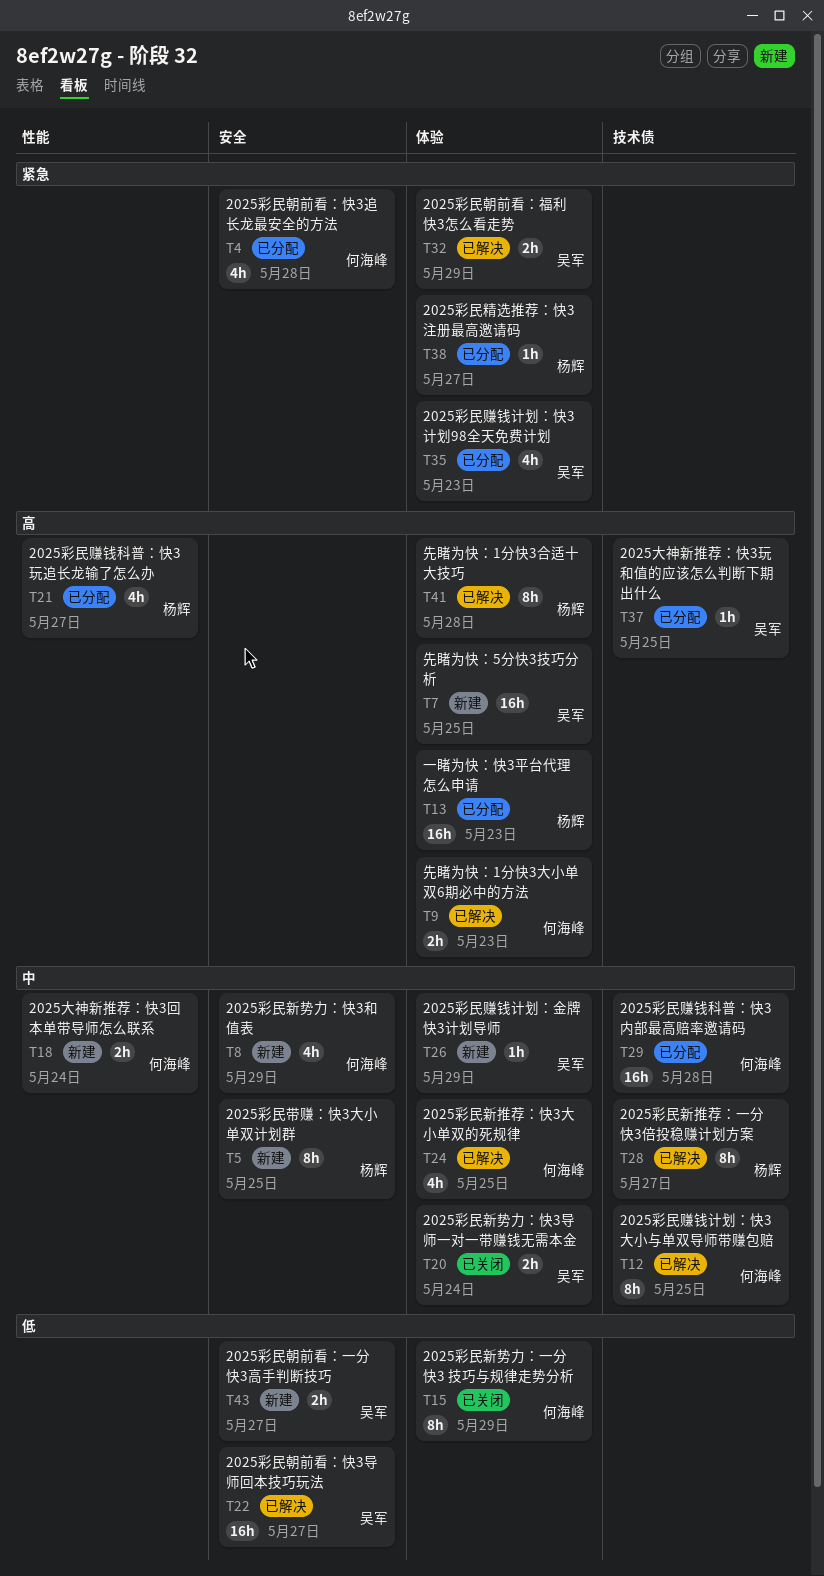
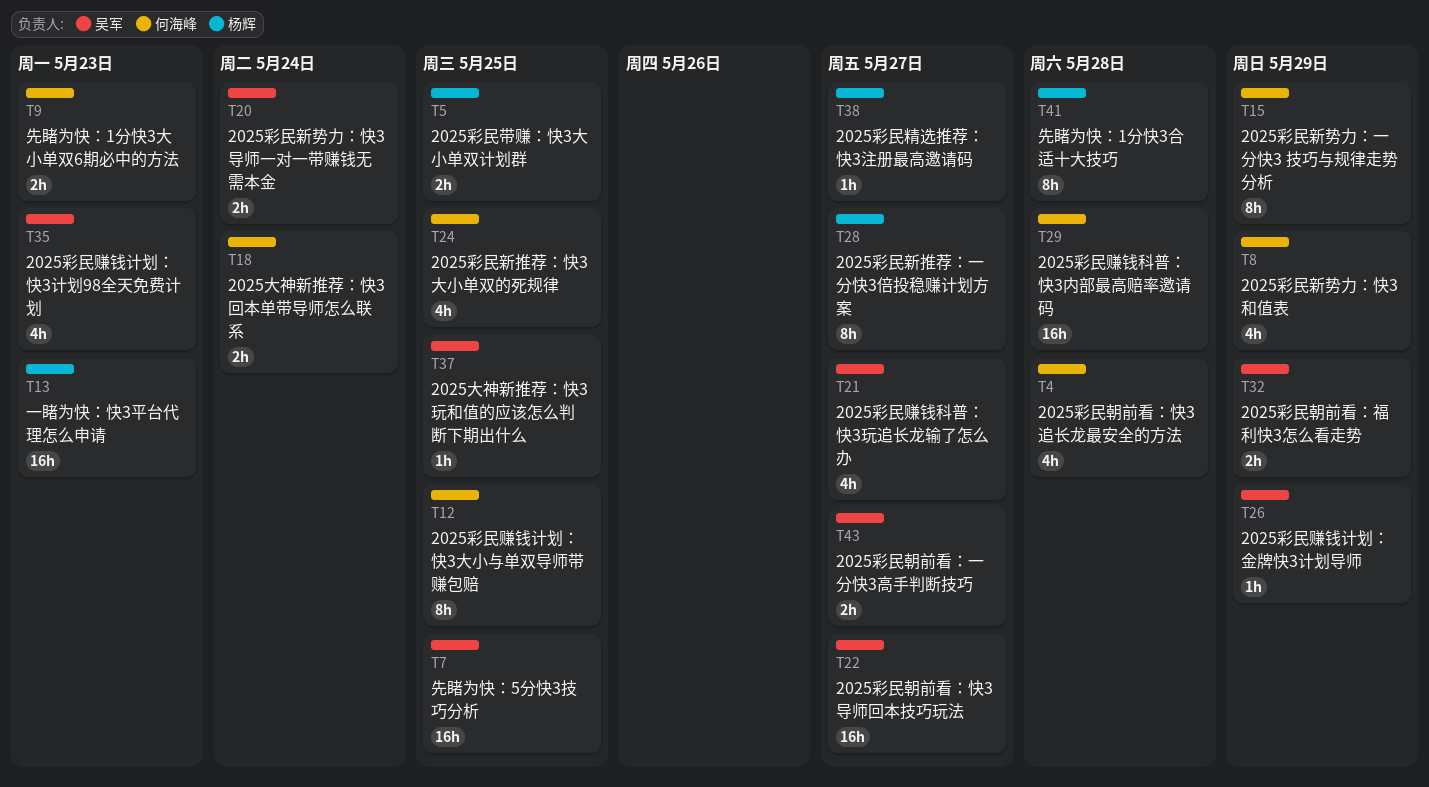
T5, estimate: 8h -> 2h
T21, owner: 杨辉 -> 吴军

